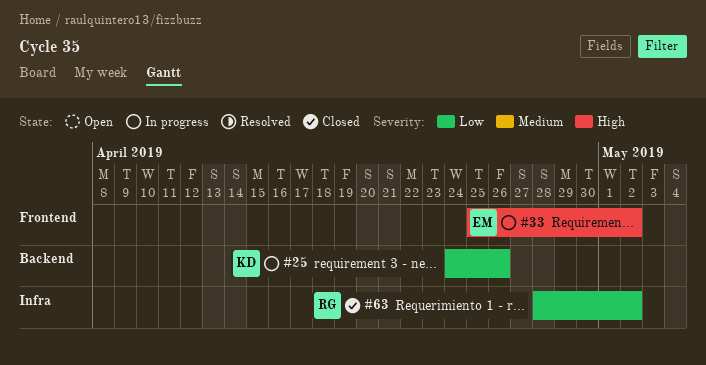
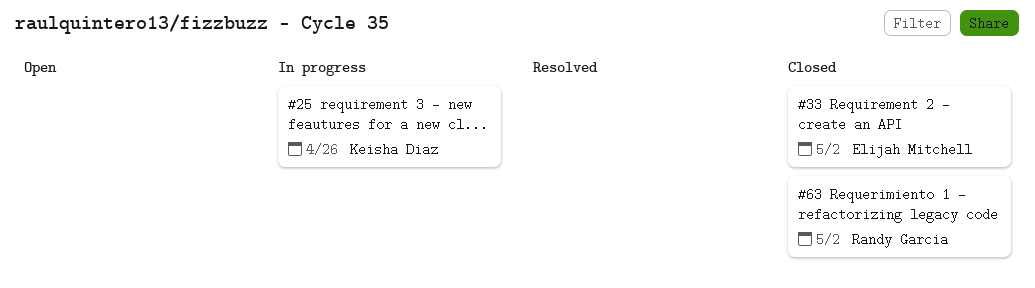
#33, status: In progress -> Closed

